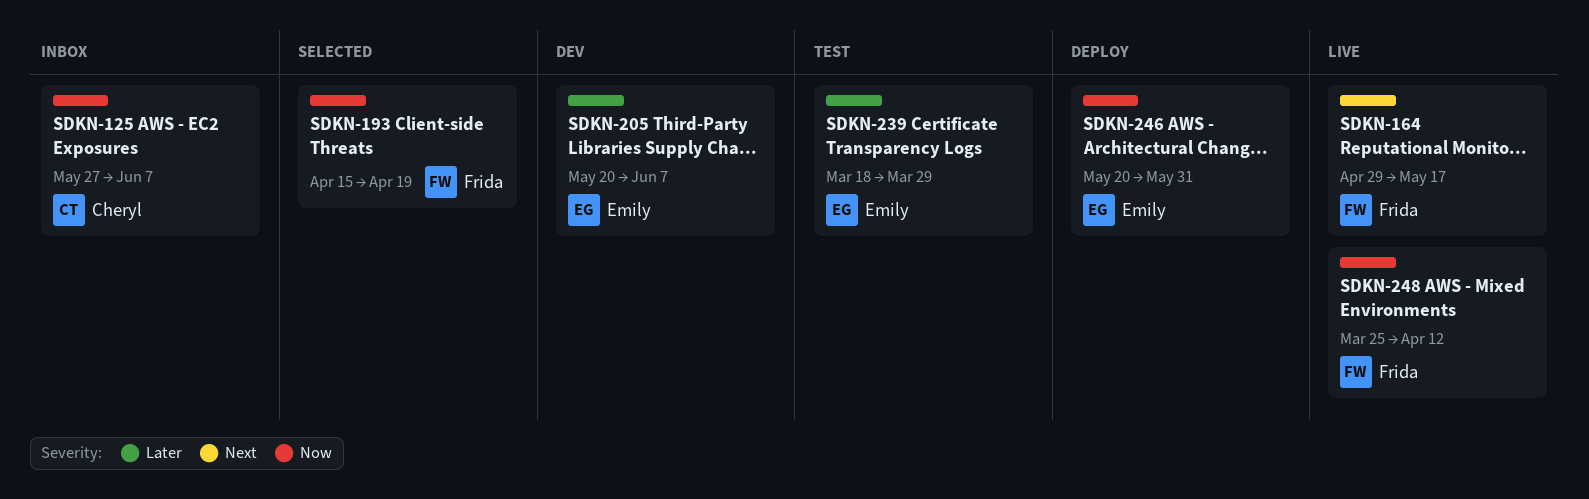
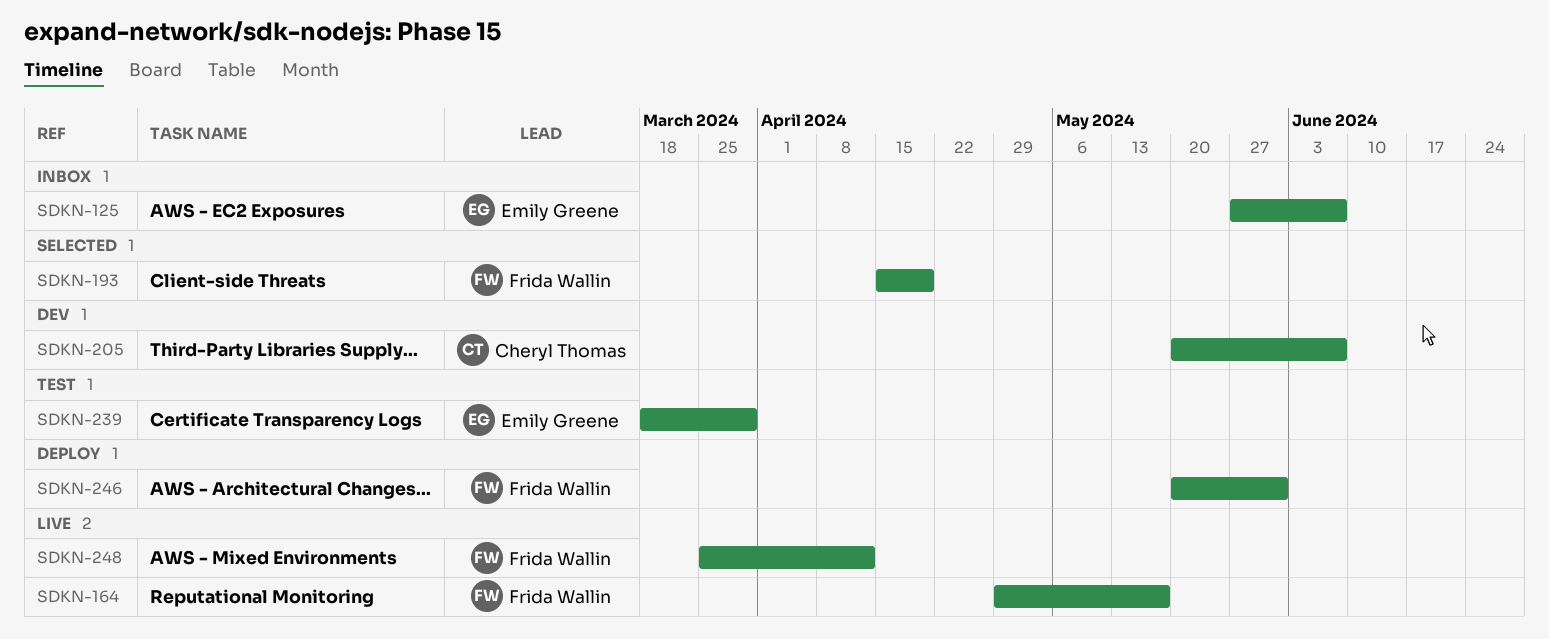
SDKN-125, owner: Cheryl Thomas -> Emily Greene
SDKN-205, owner: Emily Greene -> Cheryl Thomas
SDKN-246, owner: Emily Greene -> Frida Wallin

